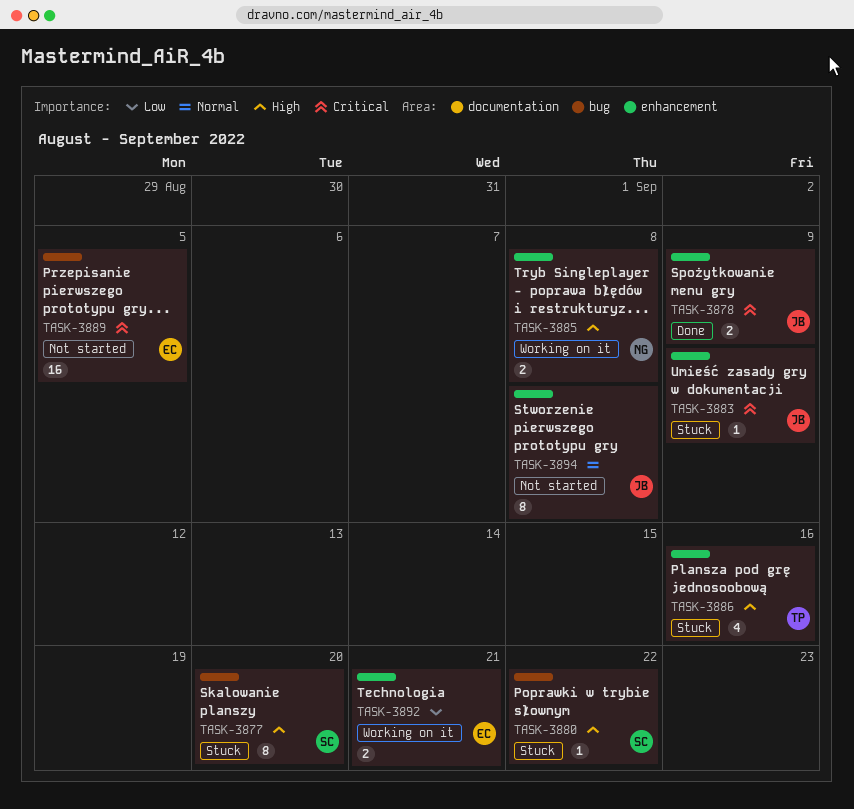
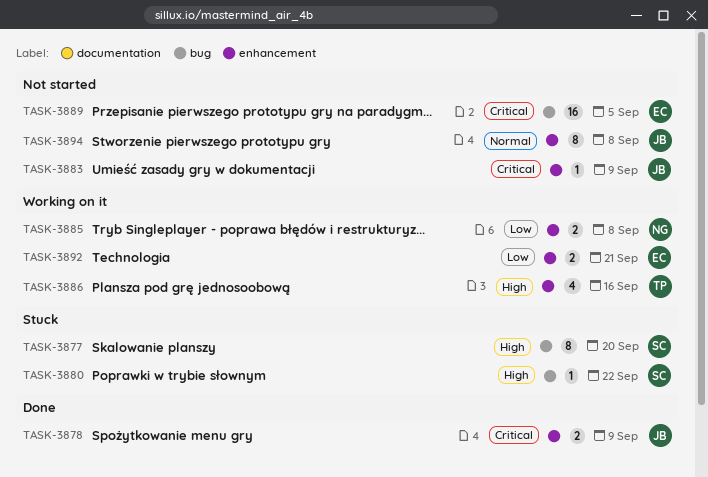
TASK-3883, status: Stuck -> Not started
TASK-3885, priority: High -> Low
TASK-3886, status: Stuck -> Working on it

